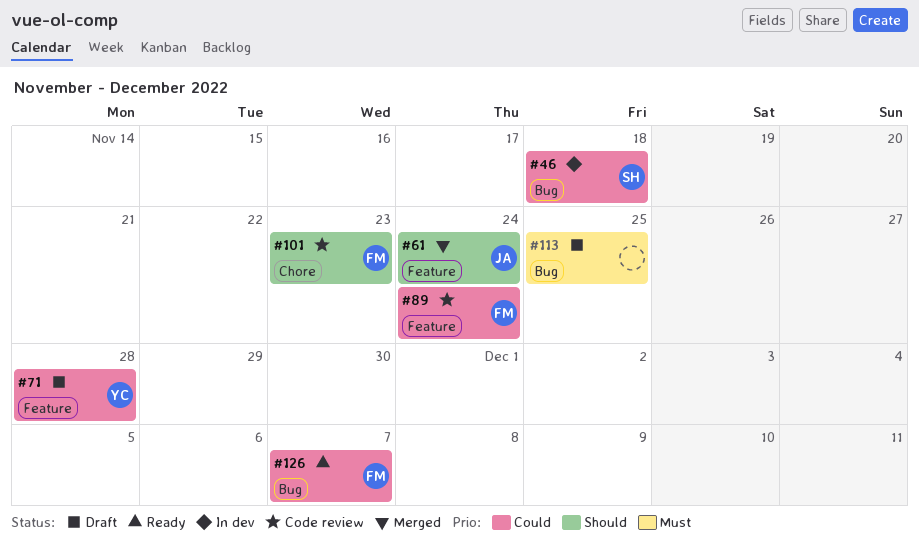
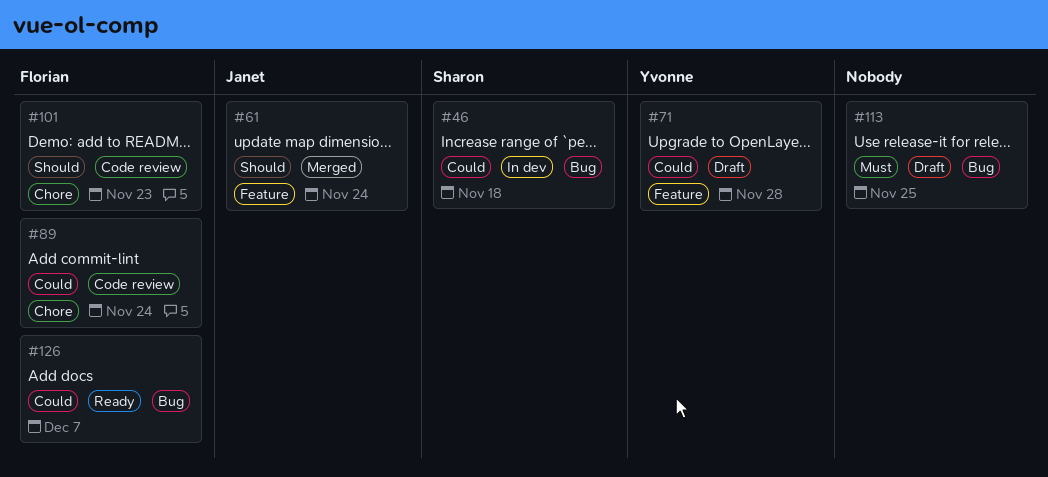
#89, label: Feature -> Chore

